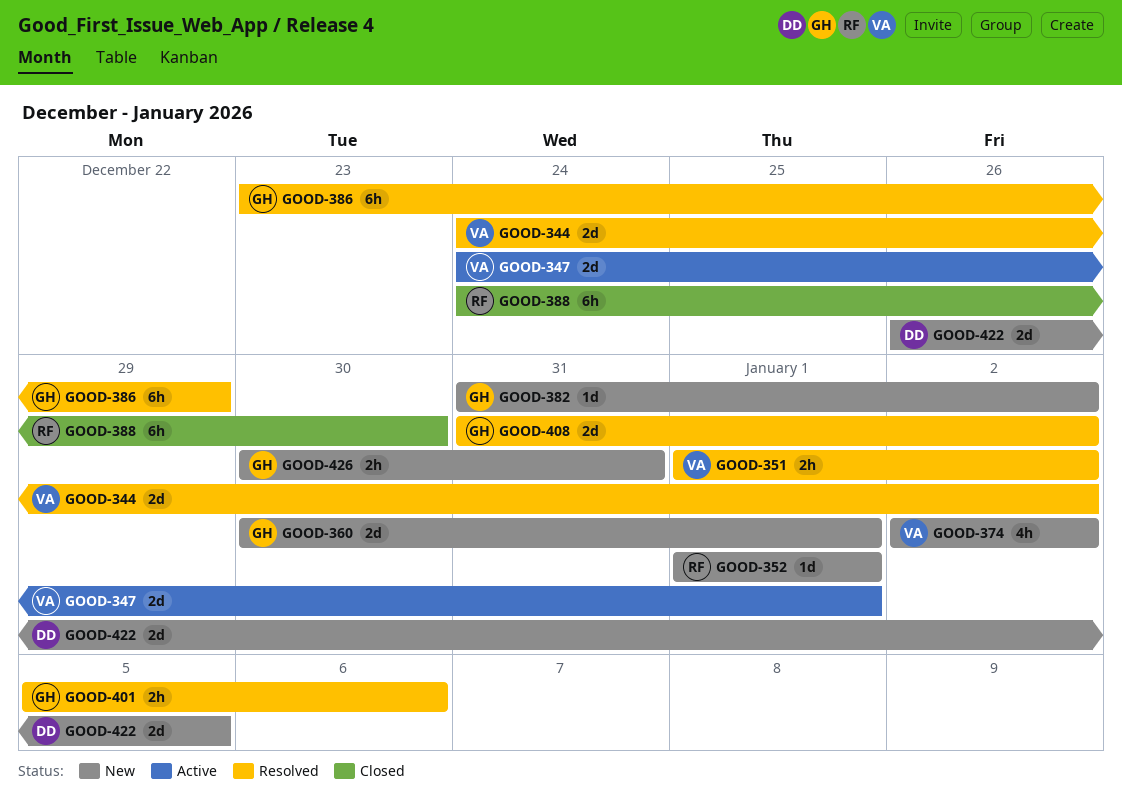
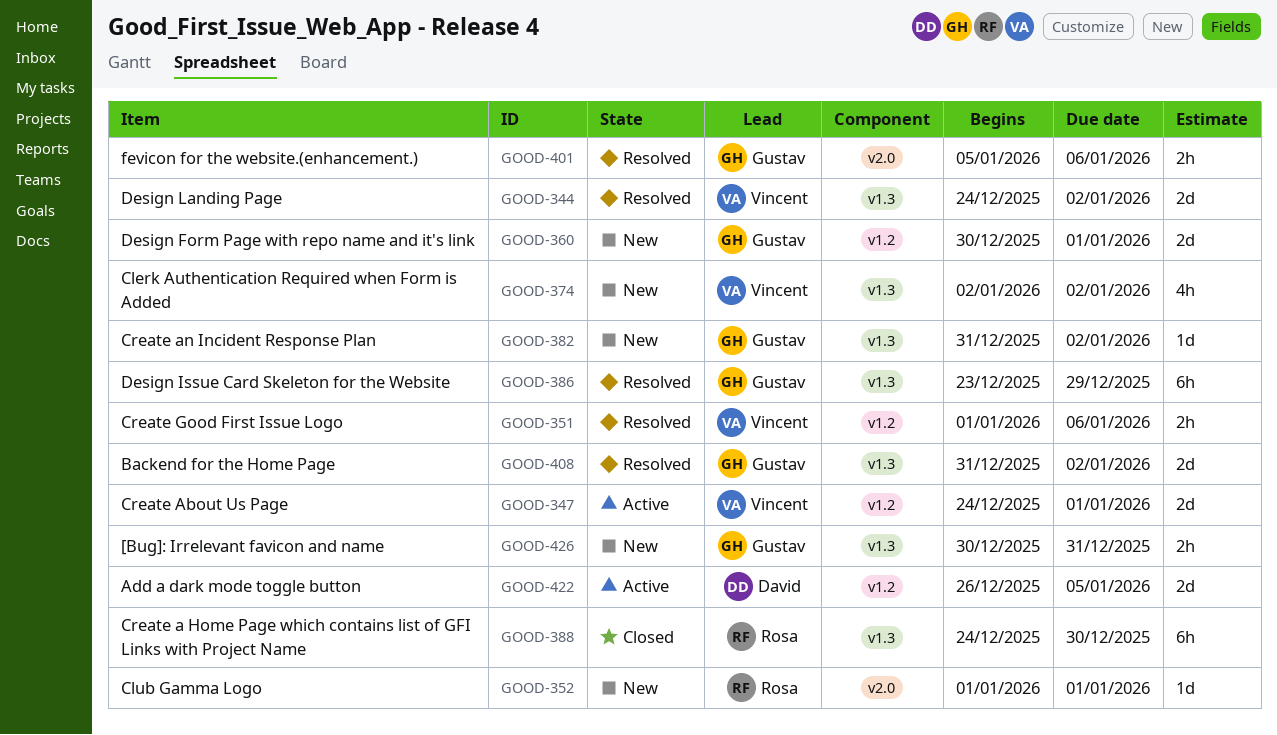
GOOD-351, due: Jan 2 -> Jan 6
GOOD-422, status: New -> Active

